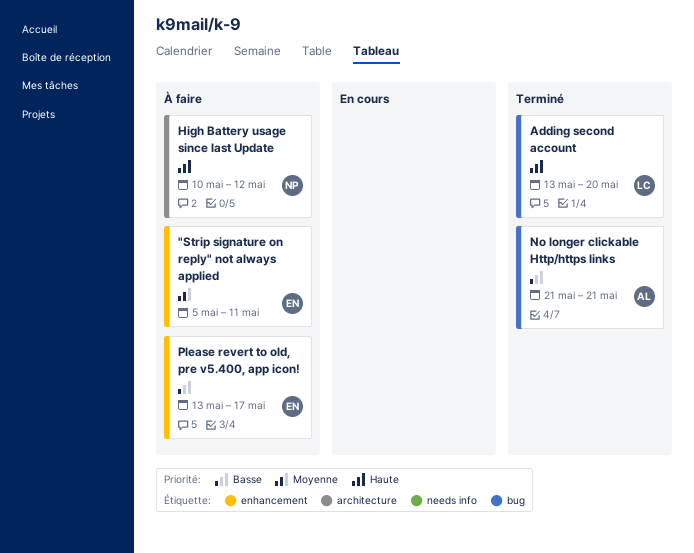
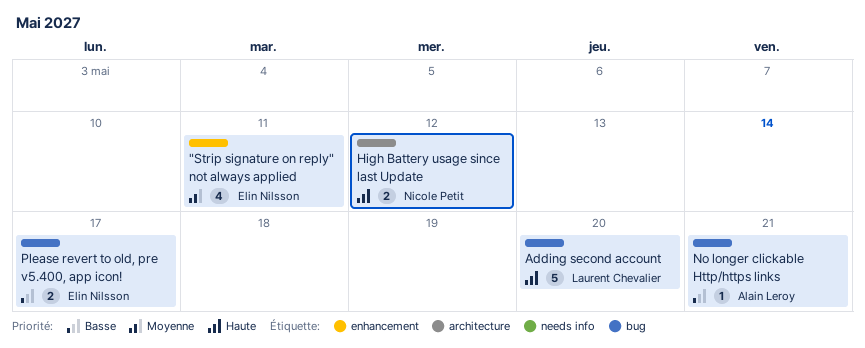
Please revert to old, pre v5.400, app icon!, label: enhancement -> bug

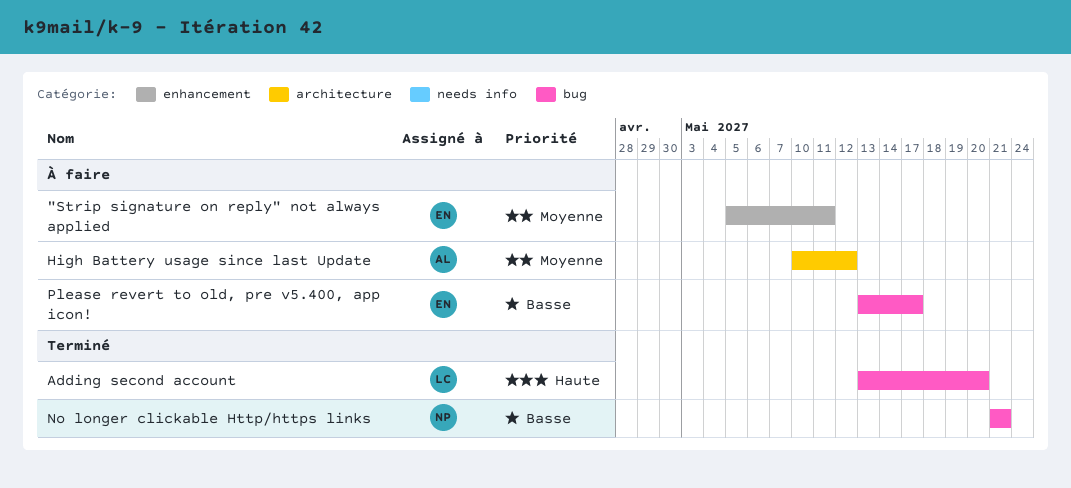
High Battery usage since last Update, owner: Nicole Petit -> Alain Leroy
High Battery usage since last Update, priority: Haute -> Moyenne
No longer clickable Http/https links, owner: Alain Leroy -> Nicole Petit

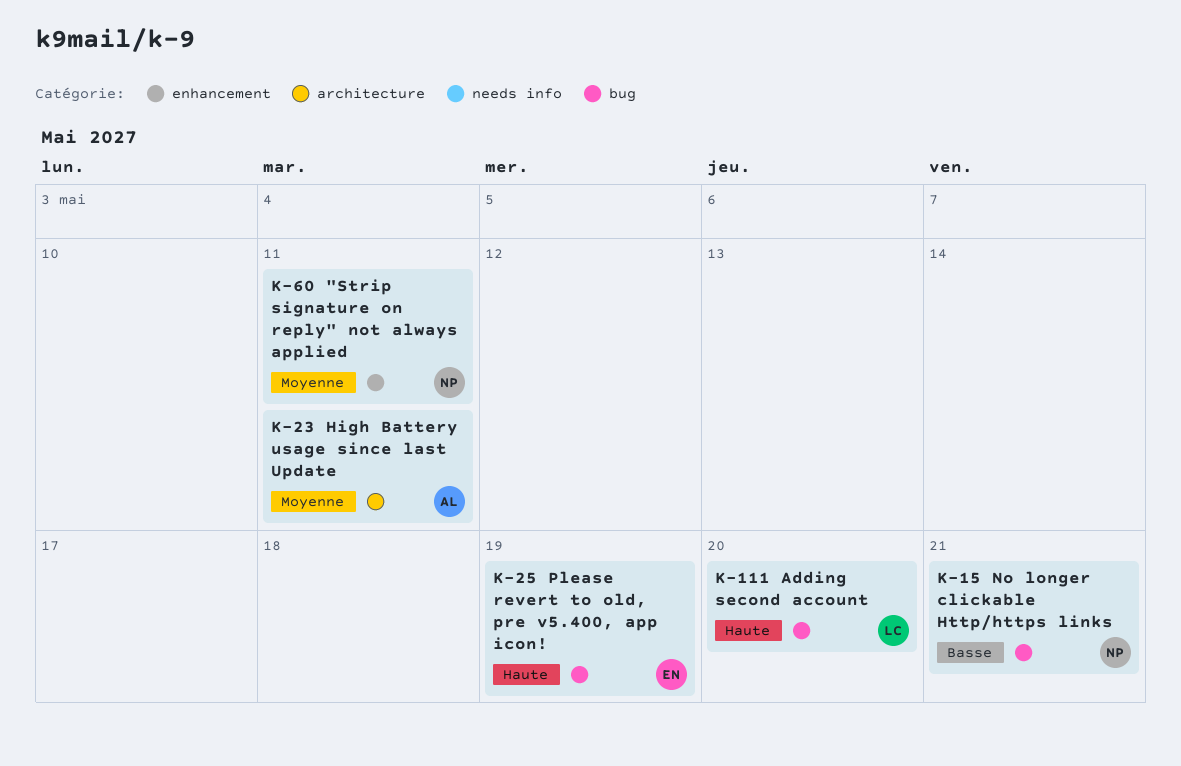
"Strip signature on reply" not always applied, owner: EN -> NP
High Battery usage since last Update, due: May 12 -> May 11
Please revert to old, pre v5.400, app icon!, priority: Basse -> Haute
Please revert to old, pre v5.400, app icon!, due: May 17 -> May 19

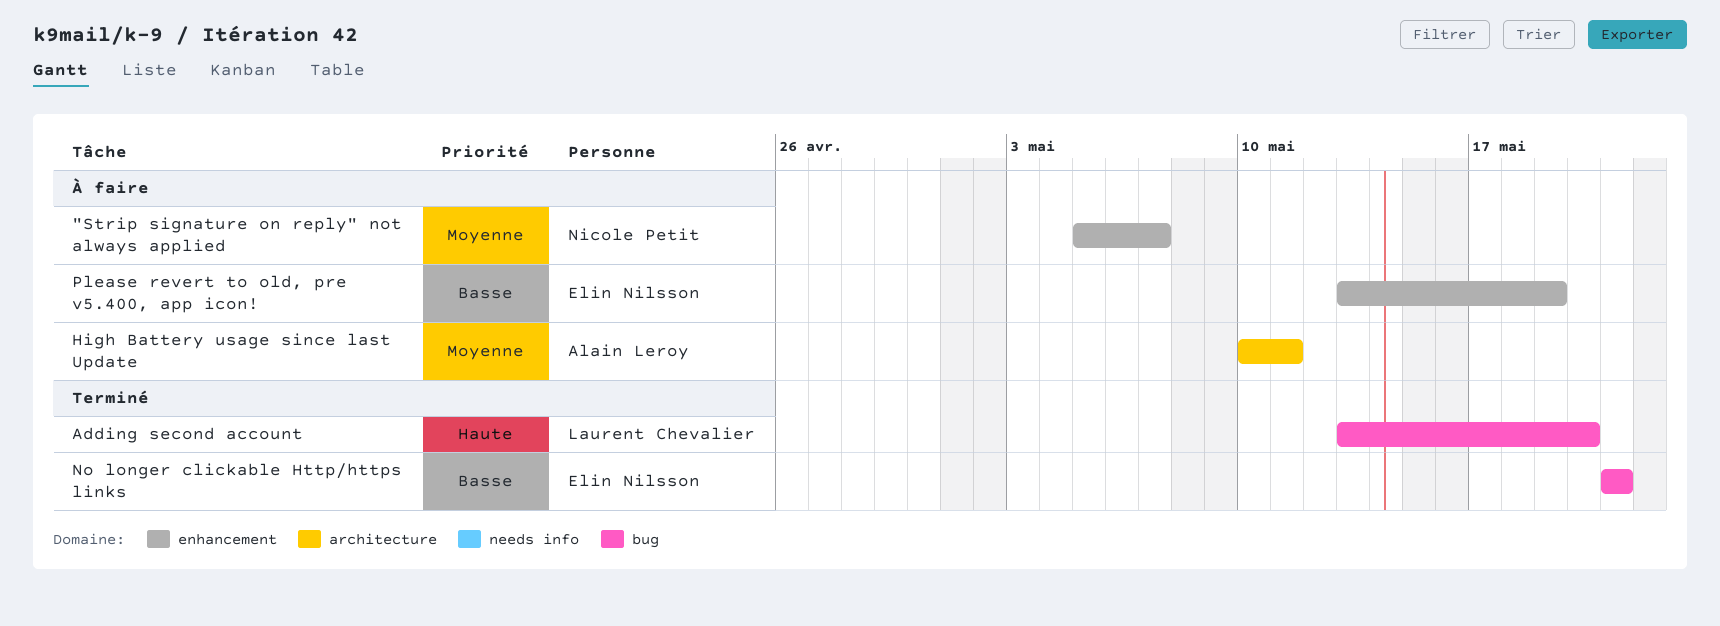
"Strip signature on reply" not always applied, due: May 11 -> May 7
No longer clickable Http/https links, owner: Nicole Petit -> Elin Nilsson
Please revert to old, pre v5.400, app icon!, priority: Haute -> Basse
Please revert to old, pre v5.400, app icon!, label: bug -> enhancement

